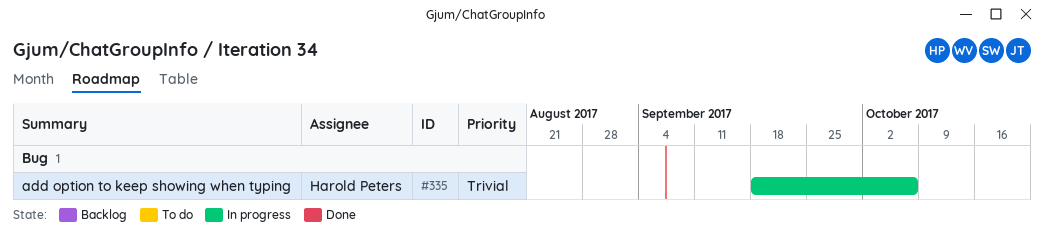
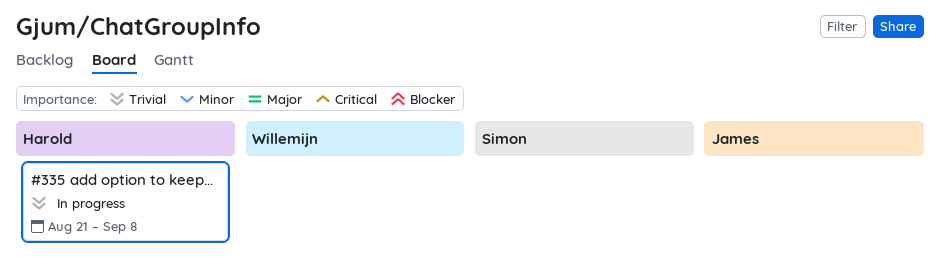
#335, start: Sep 18 -> Aug 21
#335, due: Oct 6 -> Sep 8

